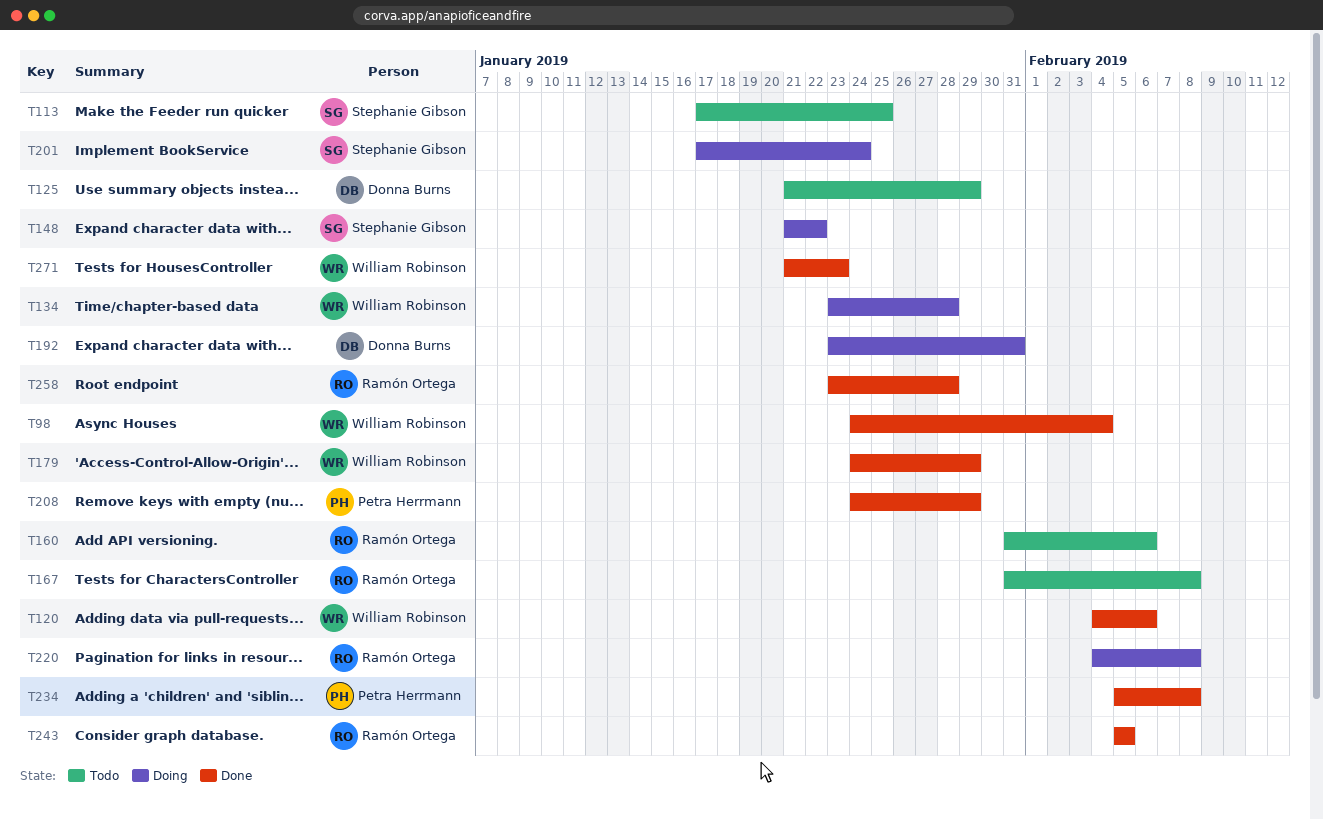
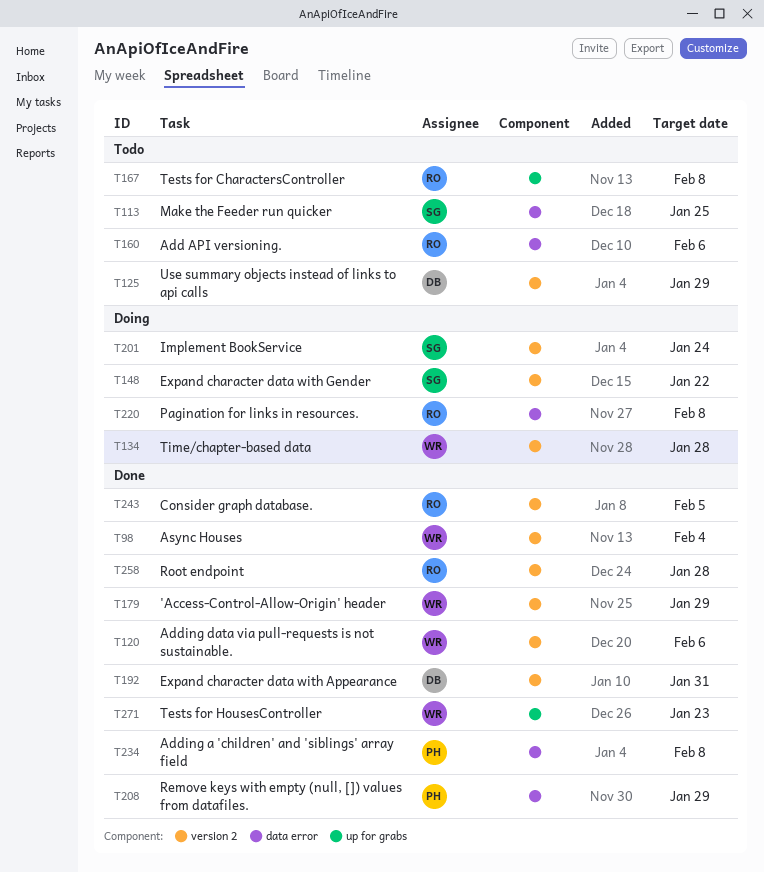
T192, status: Doing -> Done

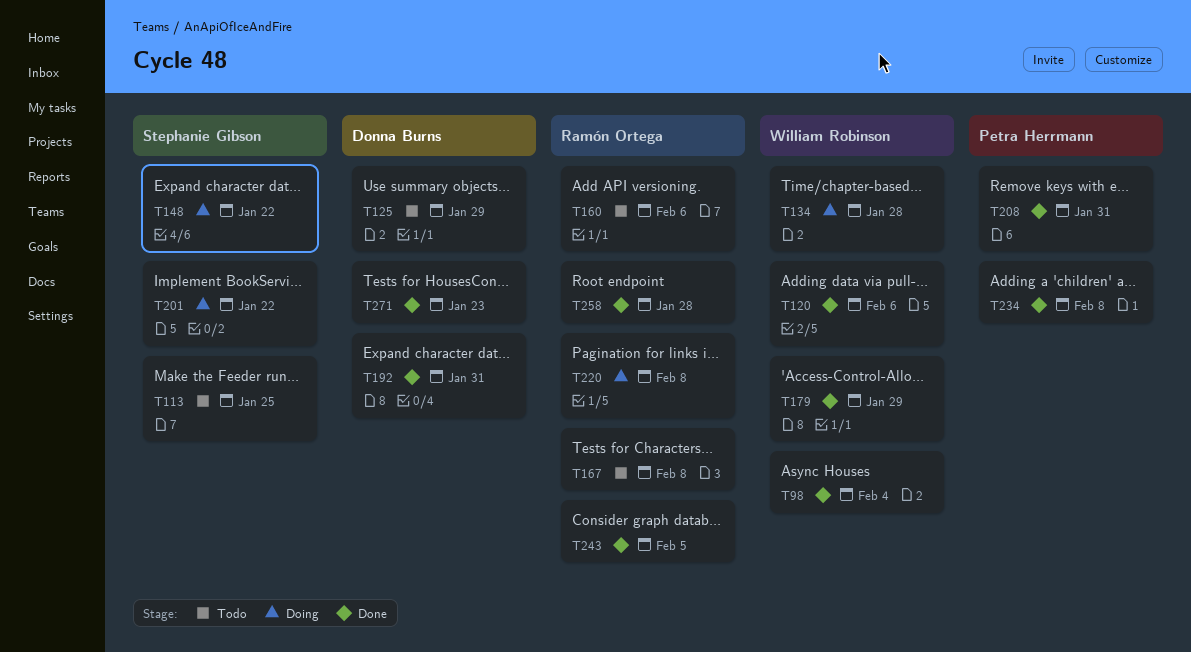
T201, due: Jan 24 -> Jan 22
T208, due: Jan 29 -> Jan 31
T271, owner: William Robinson -> Donna Burns

